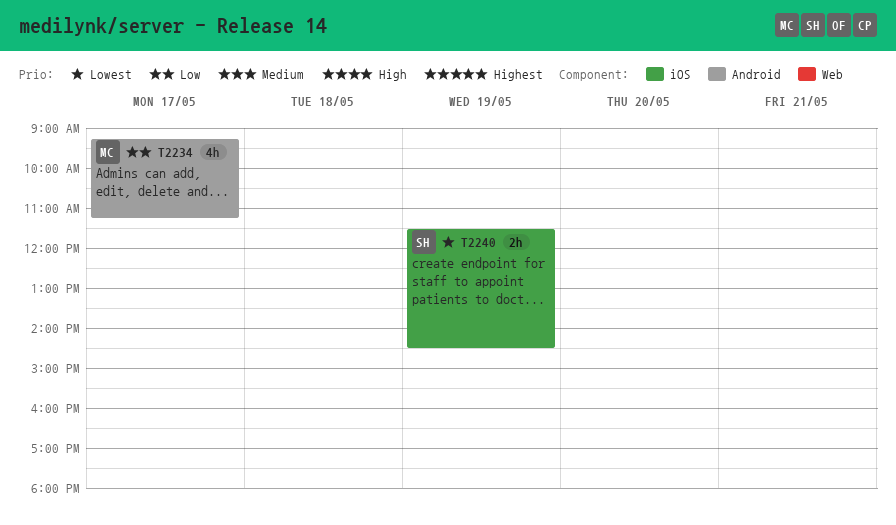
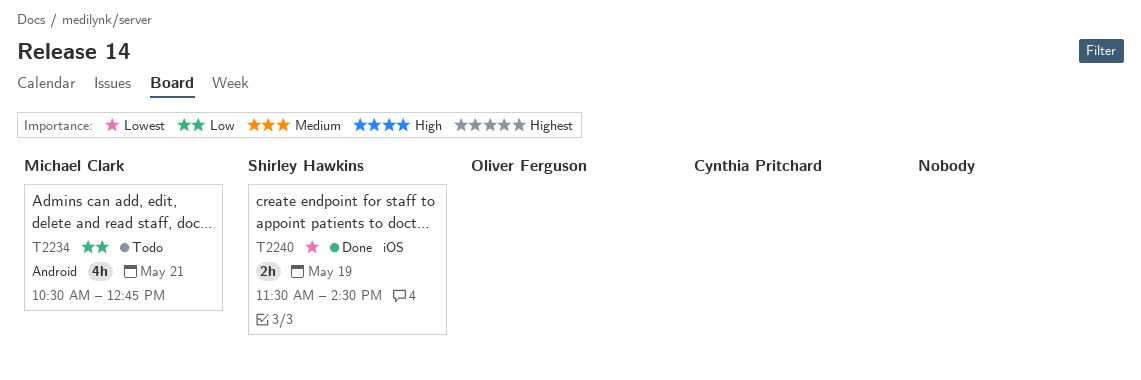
T2234, day: May 17 -> May 21
T2234, begins: 09:15 -> 10:30
T2234, ends: 11:15 -> 12:45

